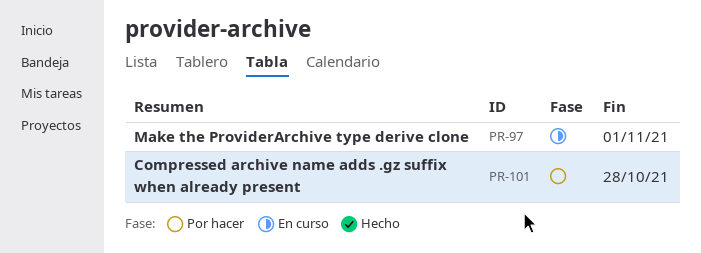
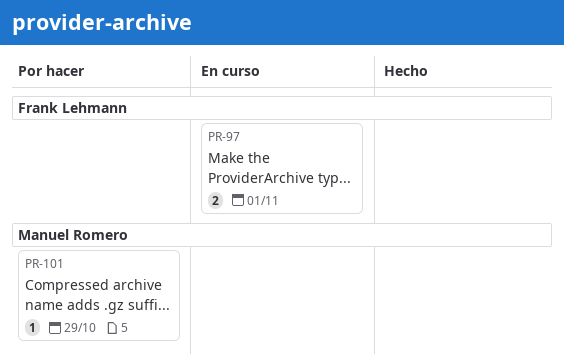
PR-101, due: Oct 28 -> Oct 29

